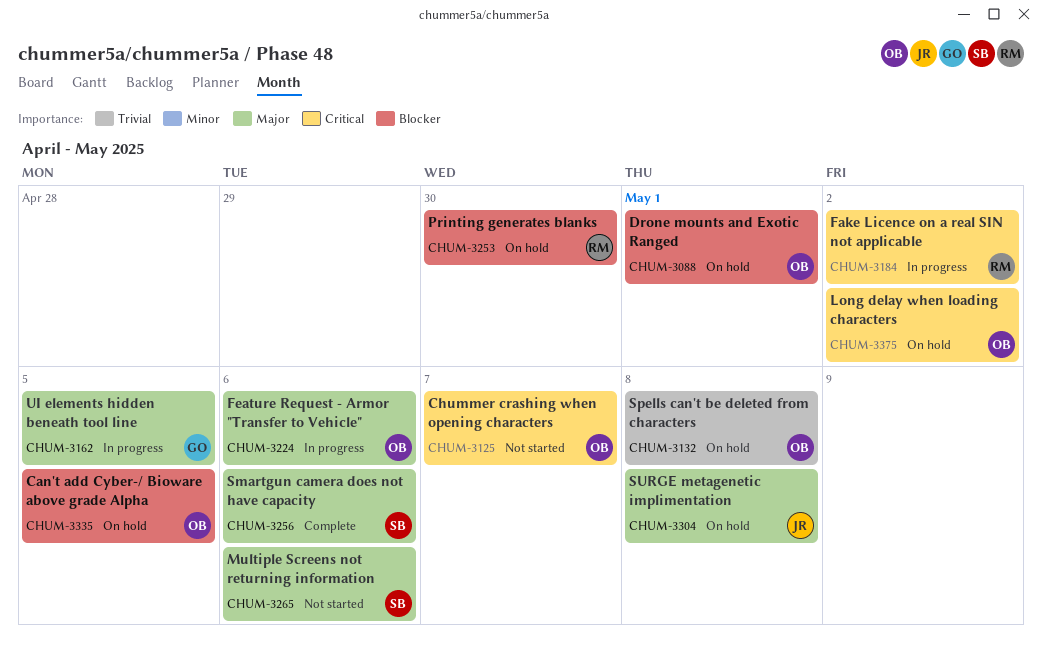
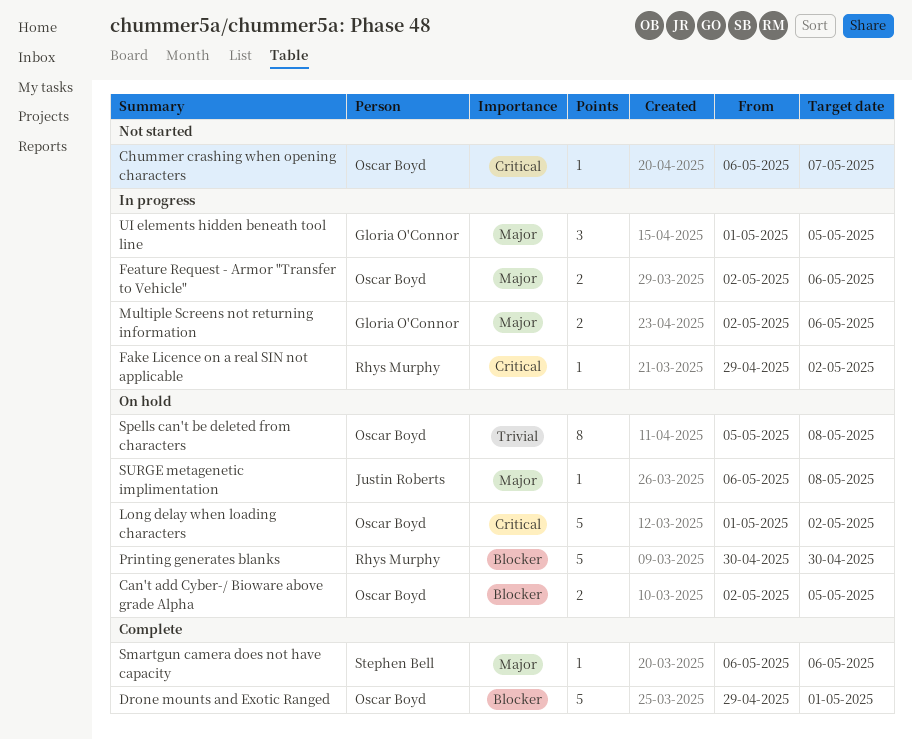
Drone mounts and Exotic Ranged, status: On hold -> Complete
Multiple Screens not returning information, status: Not started -> In progress
Multiple Screens not returning information, owner: Stephen Bell -> Gloria O'Connor

